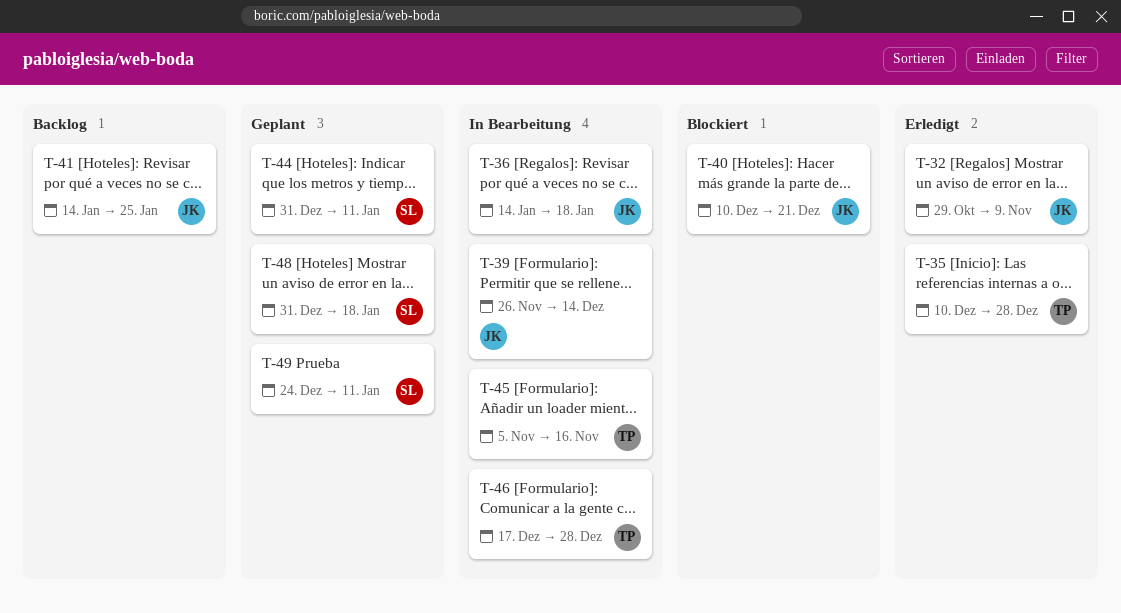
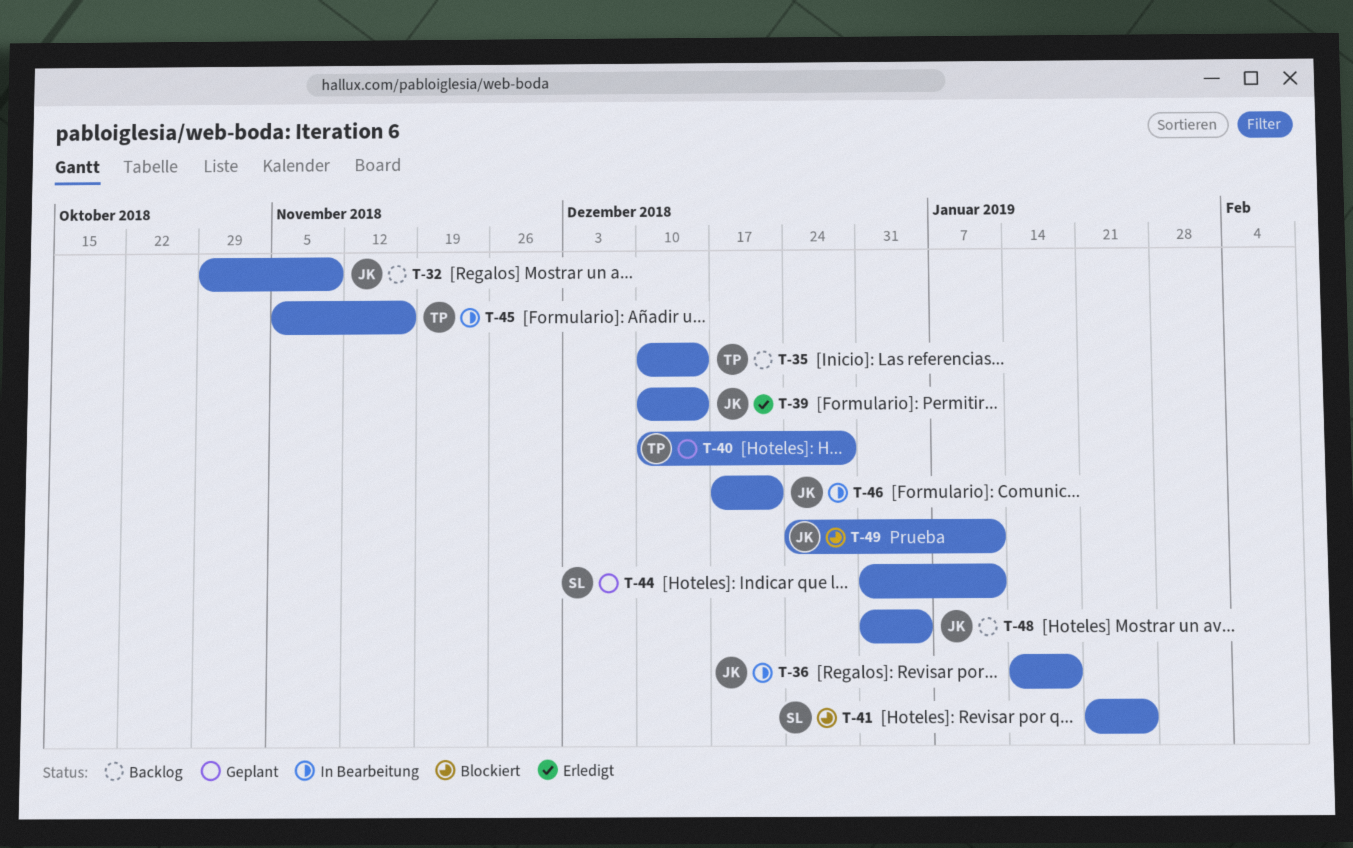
T-32, status: Erledigt -> Backlog
T-35, status: Erledigt -> Backlog
T-35, due: Dec 28 -> Dec 14
T-39, status: In Bearbeitung -> Erledigt
T-39, start: Nov 26 -> Dec 10
T-40, status: Blockiert -> Geplant
T-40, owner: JK -> TP
T-40, due: Dec 21 -> Dec 28
T-41, status: Backlog -> Blockiert
T-41, owner: JK -> SL
T-41, start: Jan 14 -> Jan 21
T-46, owner: TP -> JK
T-46, due: Dec 28 -> Dec 21
T-48, status: Geplant -> Backlog
T-48, owner: SL -> JK
T-48, due: Jan 18 -> Jan 4
T-49, status: Geplant -> Blockiert
T-49, owner: SL -> JK

